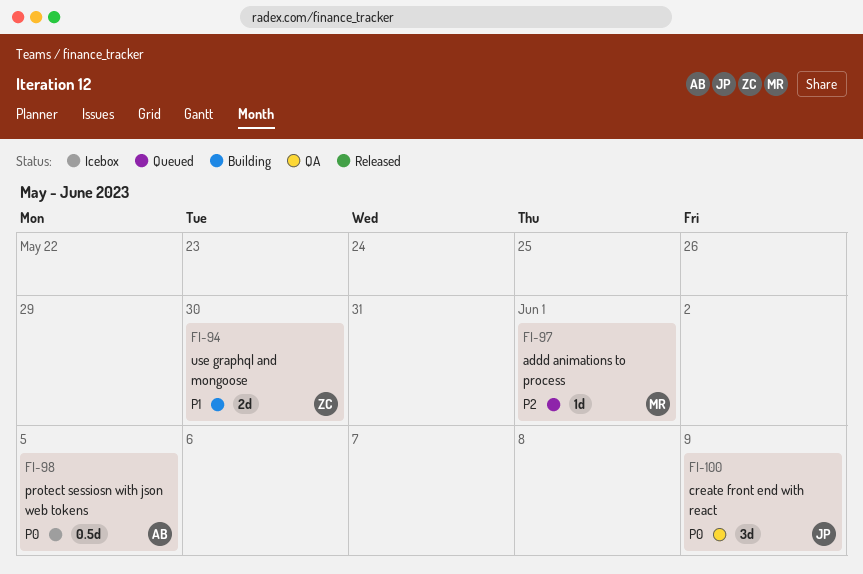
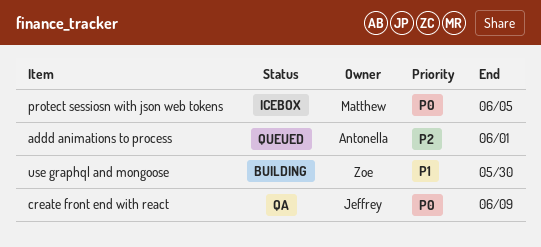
addd animations to process, owner: Matthew -> Antonella
protect sessiosn with json web tokens, owner: Antonella -> Matthew

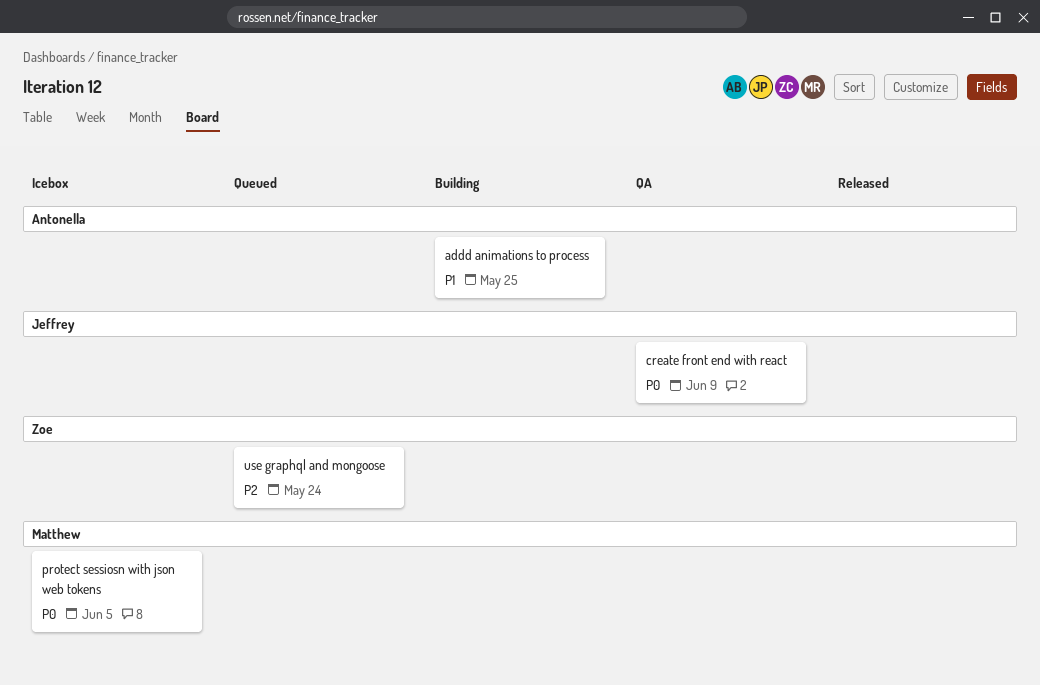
addd animations to process, status: Queued -> Building
addd animations to process, priority: P2 -> P1
addd animations to process, due: Jun 1 -> May 25
use graphql and mongoose, status: Building -> Queued
use graphql and mongoose, priority: P1 -> P2
use graphql and mongoose, due: May 30 -> May 24

